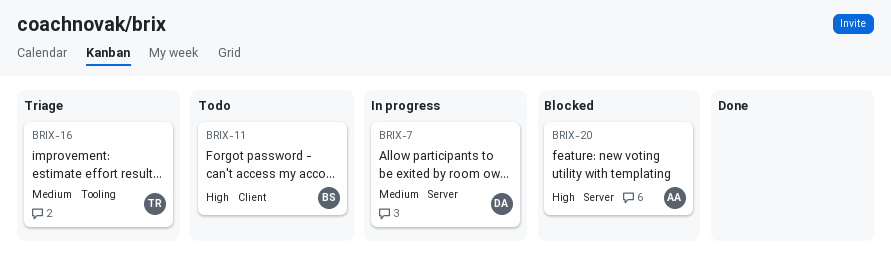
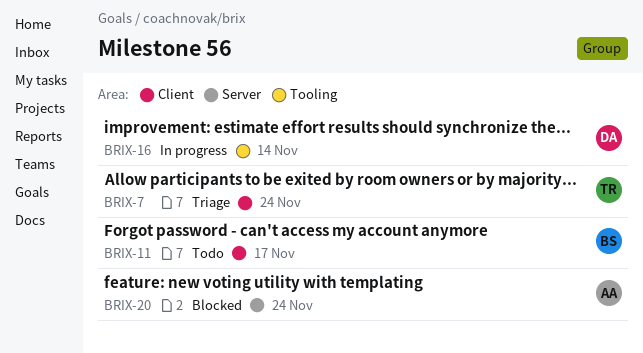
BRIX-7, status: In progress -> Triage
BRIX-7, owner: DA -> TR
BRIX-7, label: Server -> Client
BRIX-16, status: Triage -> In progress
BRIX-16, owner: TR -> DA

